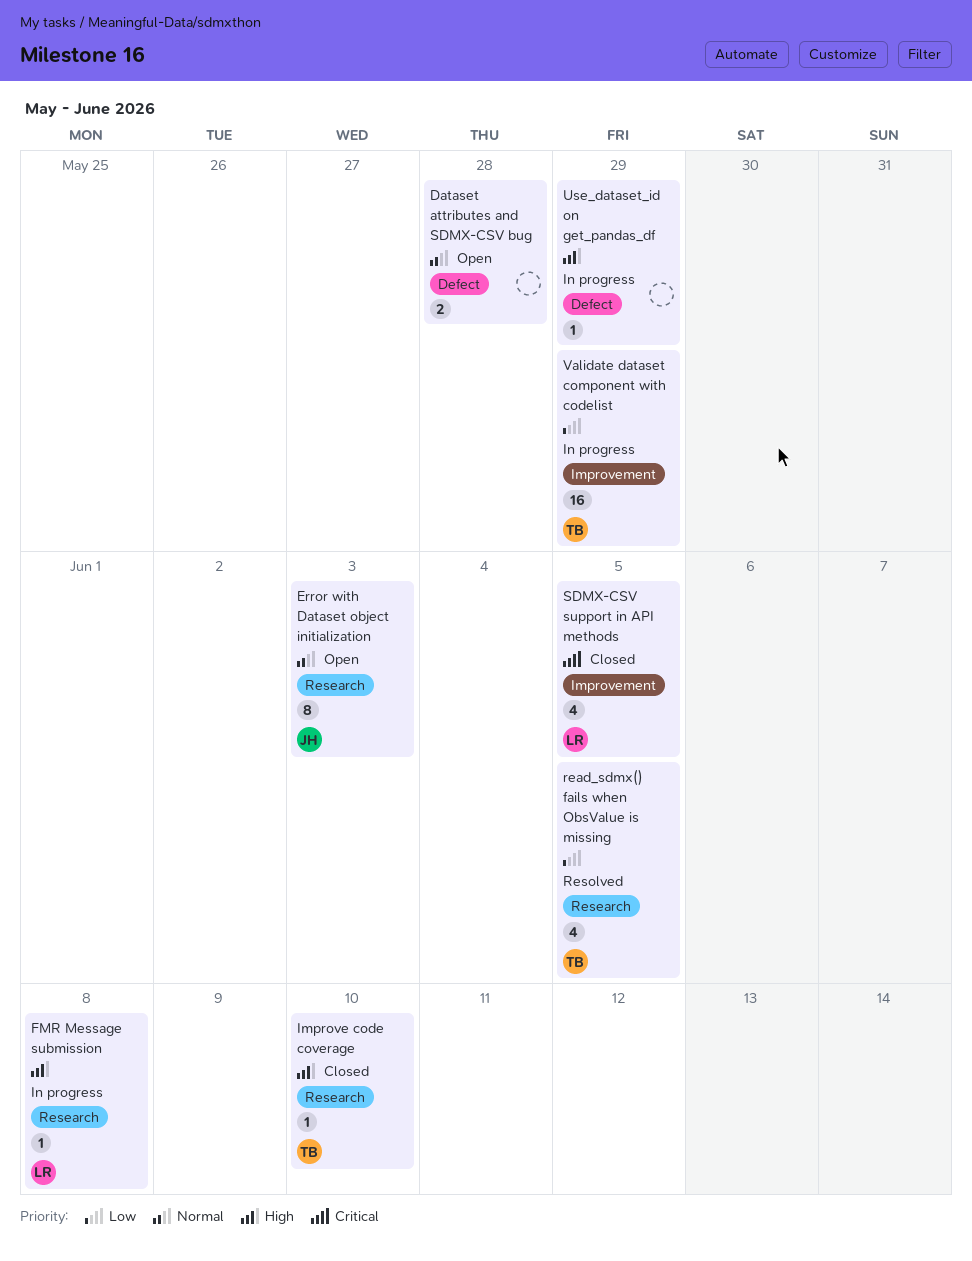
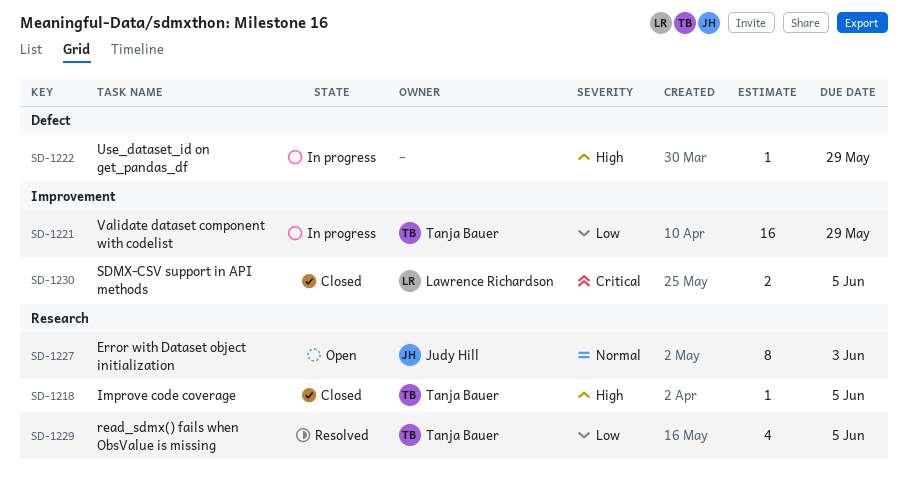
Dataset attributes and SDMX-CSV bug: present -> none
FMR Message submission: present -> none
Improve code coverage, due: Jun 10 -> Jun 5
SDMX-CSV support in API methods, estimate: 4 -> 2

